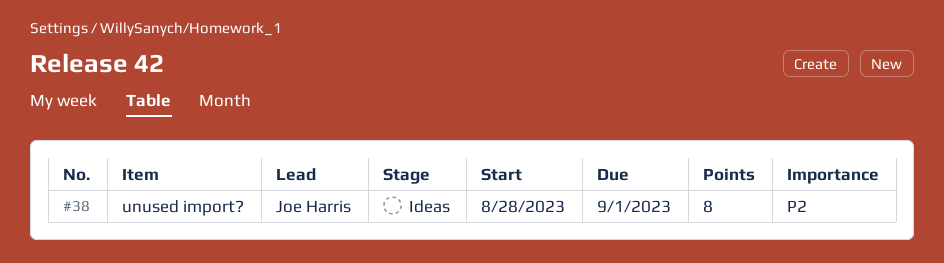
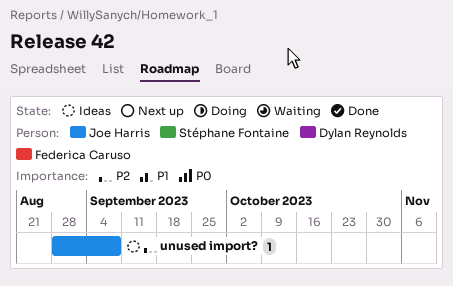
unused import?, estimate: 8 -> 1
unused import?, due: Sep 1 -> Sep 8

